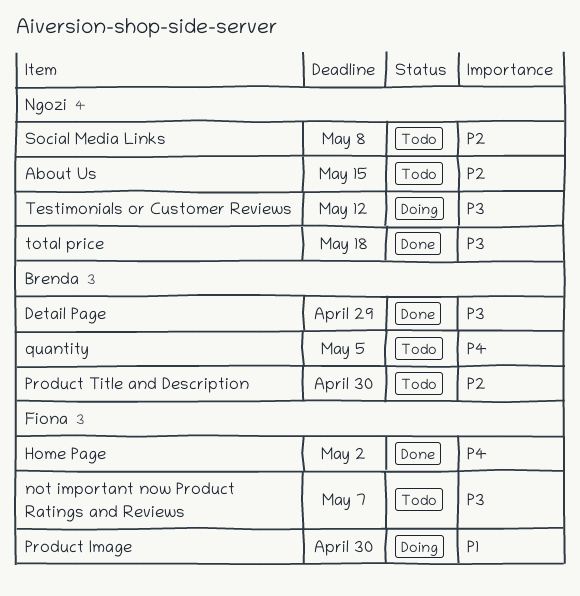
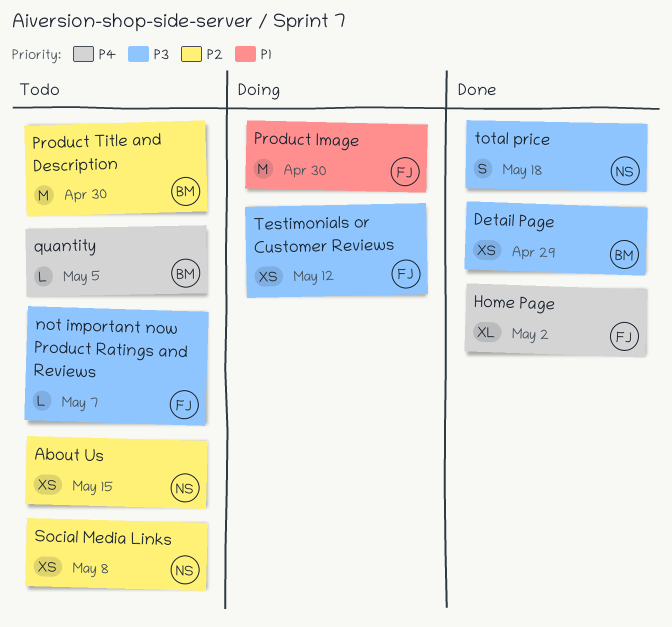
Testimonials or Customer Reviews, owner: Ngozi -> Fiona

